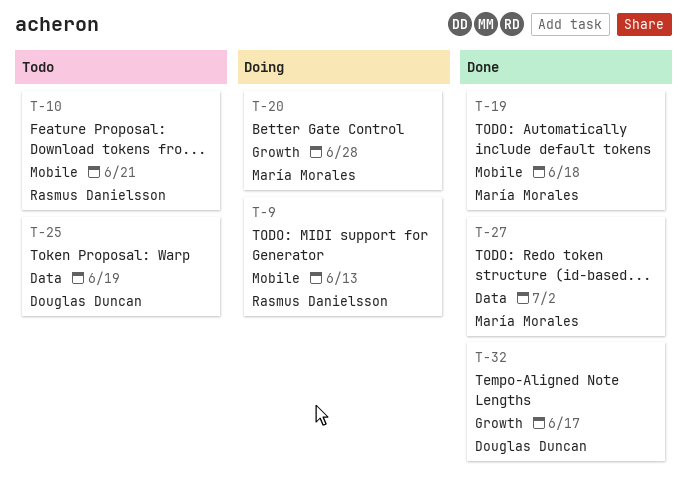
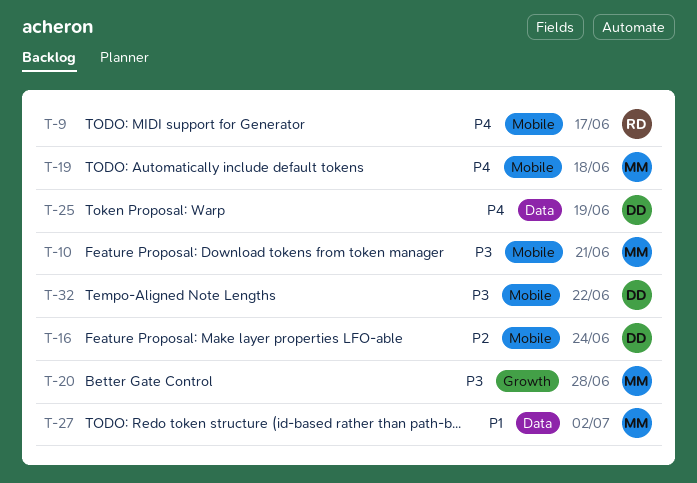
T-9, due: Jun 13 -> Jun 17
T-10, owner: Rasmus Danielsson -> María Morales
T-16: none -> present
T-32, label: Growth -> Mobile
T-32, due: Jun 17 -> Jun 22

